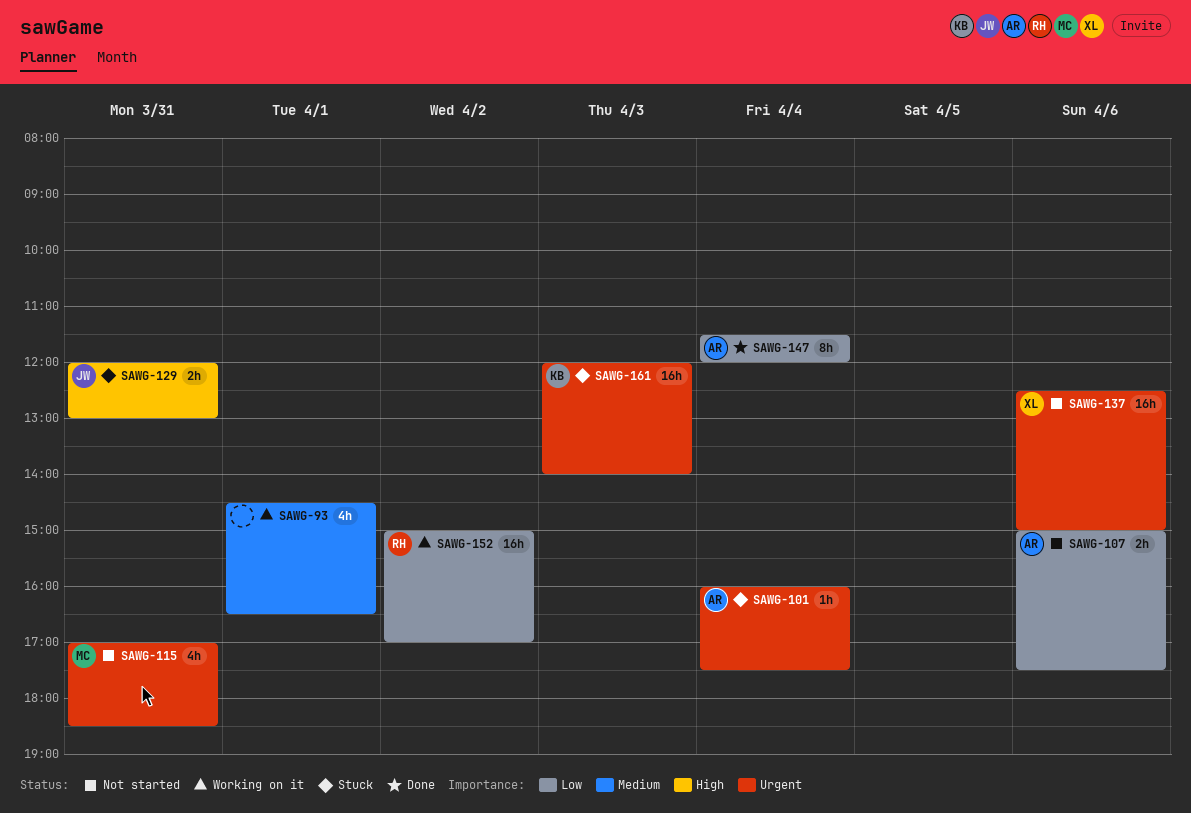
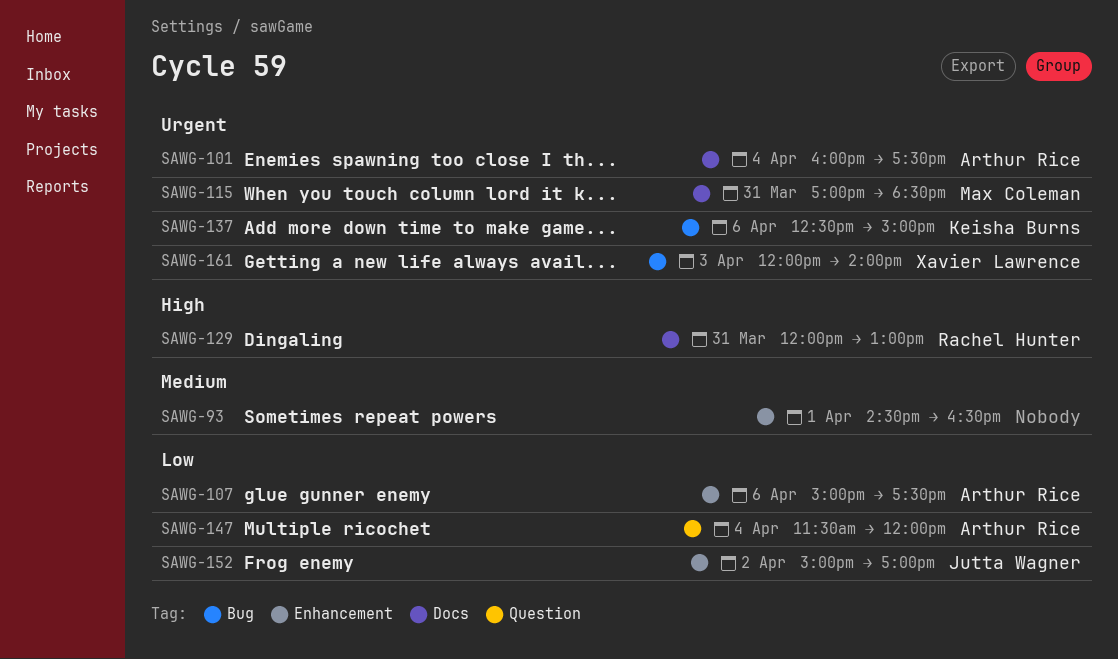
SAWG-129, owner: Jutta Wagner -> Rachel Hunter
SAWG-137, owner: Xavier Lawrence -> Keisha Burns
SAWG-152, owner: Rachel Hunter -> Jutta Wagner
SAWG-161, owner: Keisha Burns -> Xavier Lawrence

